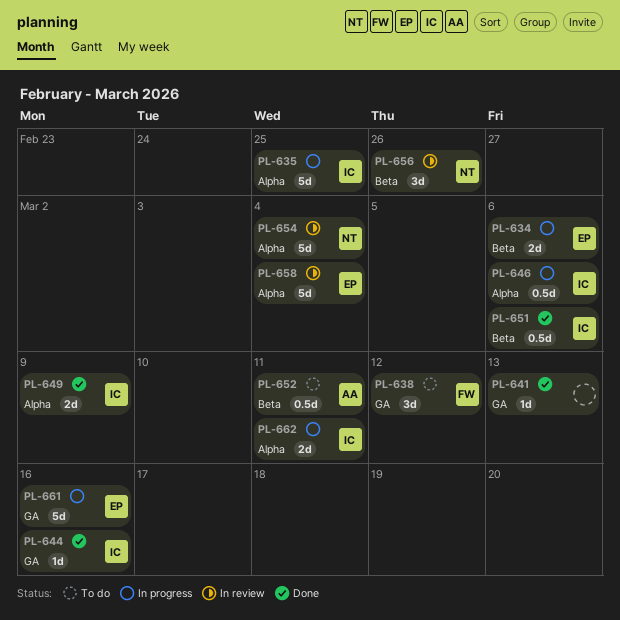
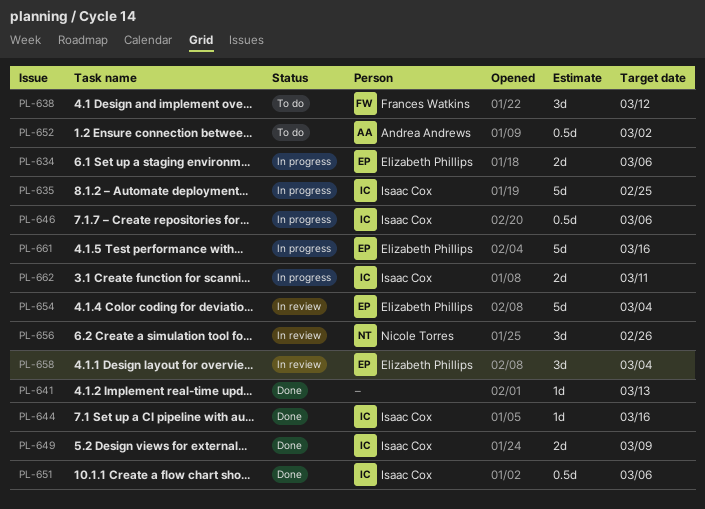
PL-652, due: Mar 11 -> Mar 2
PL-654, owner: Nicole Torres -> Elizabeth Phillips
PL-658, estimate: 5d -> 3d

